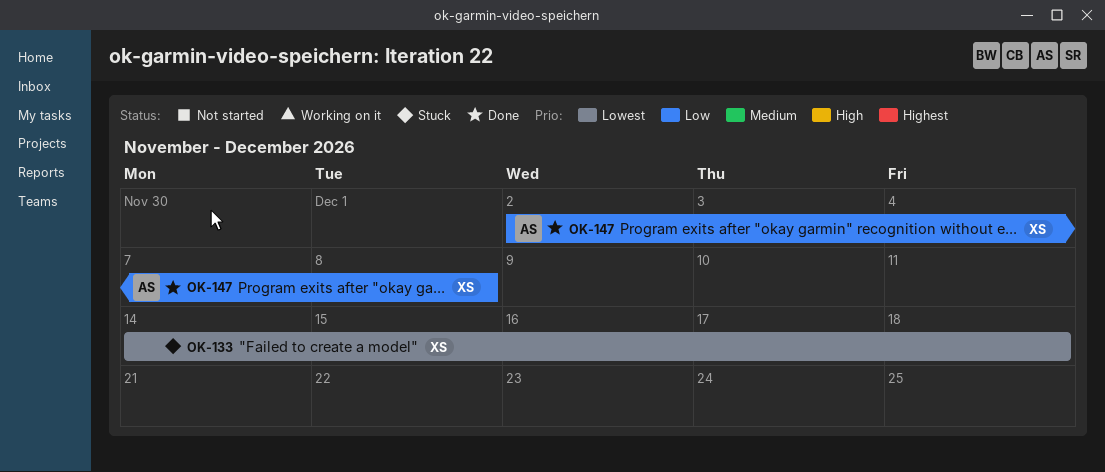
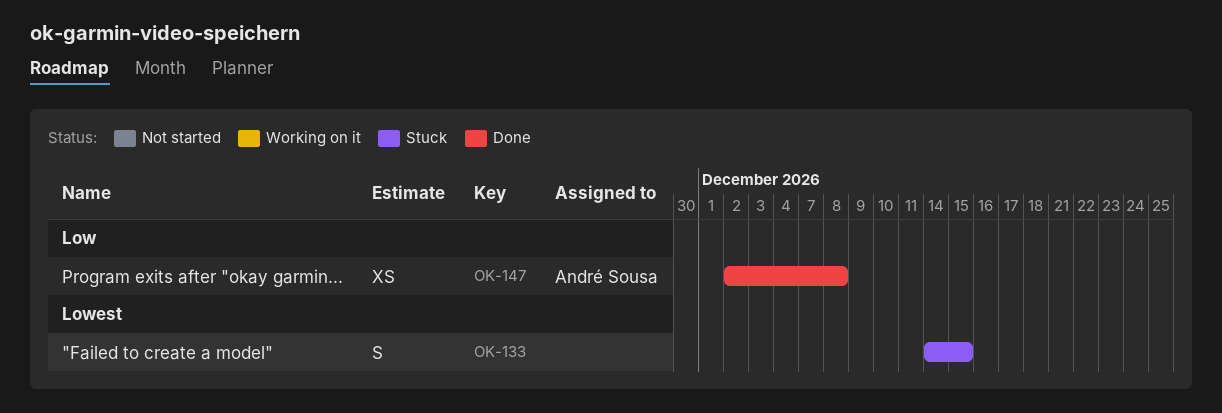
OK-133, estimate: XS -> S
OK-133, due: Dec 18 -> Dec 15

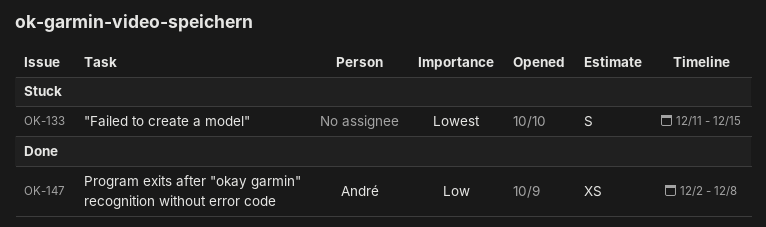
OK-133, start: Dec 14 -> Dec 11

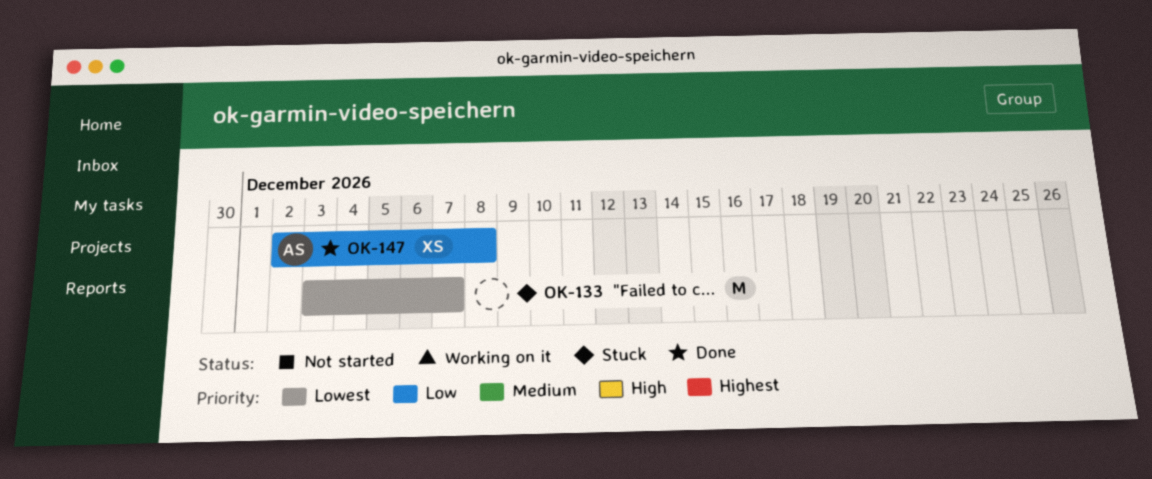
OK-133, estimate: S -> M
OK-133, start: Dec 11 -> Dec 3
OK-133, due: Dec 15 -> Dec 7

